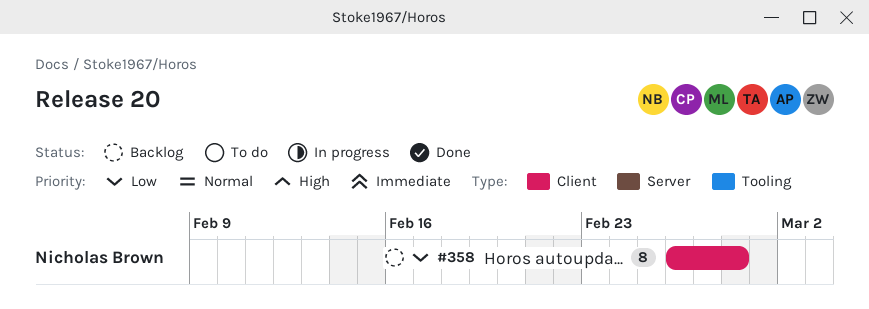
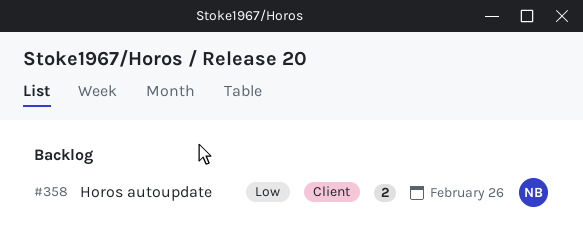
#358, estimate: 8 -> 2
#358, due: Feb 28 -> Feb 26

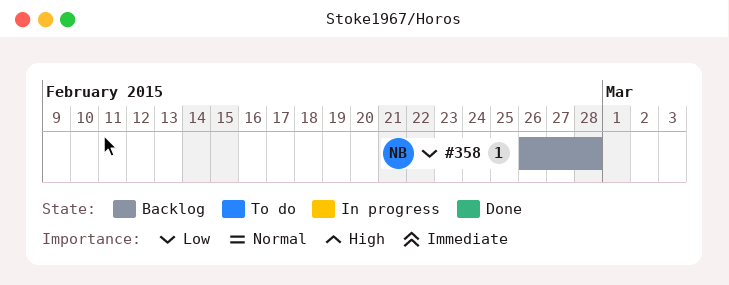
#358, estimate: 2 -> 1
#358, due: Feb 26 -> Feb 28

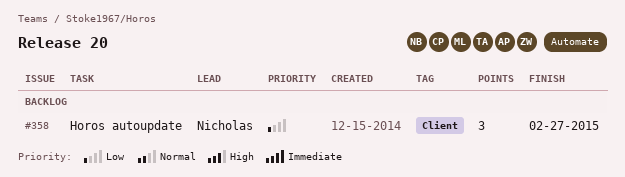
#358, estimate: 1 -> 3
#358, due: Feb 28 -> Feb 27

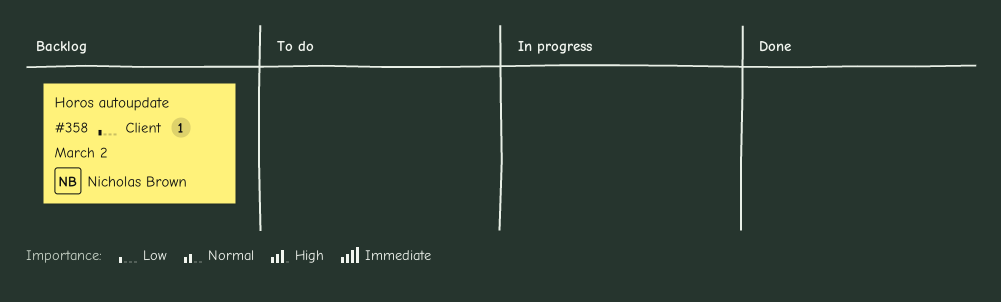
#358, estimate: 3 -> 1
#358, due: Feb 27 -> Mar 2

